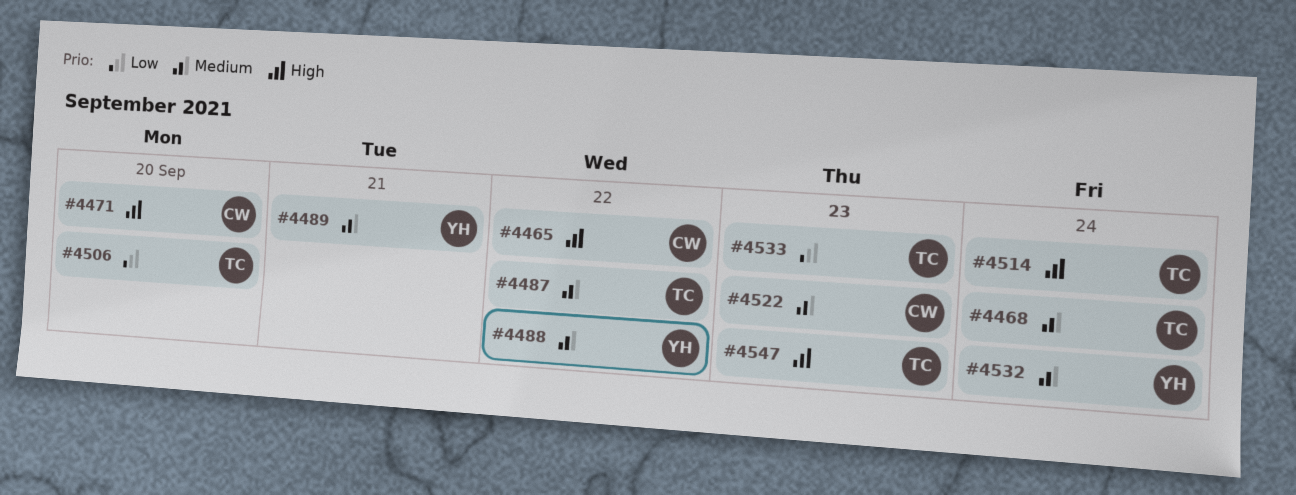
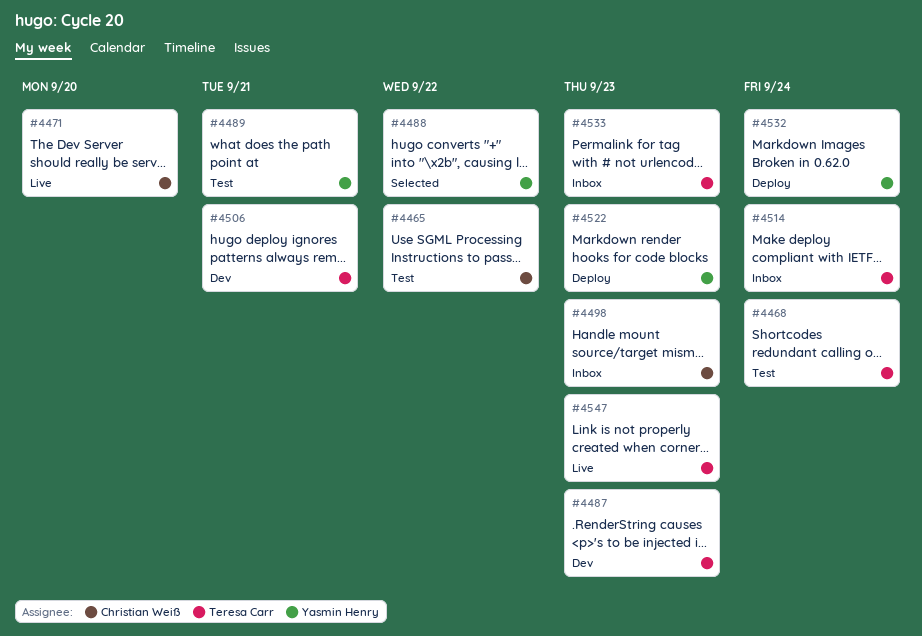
#4487, due: Sep 22 -> Sep 23
#4498: none -> present
#4506, due: Sep 20 -> Sep 21
#4522, owner: Christian Weiß -> Yasmin Henry

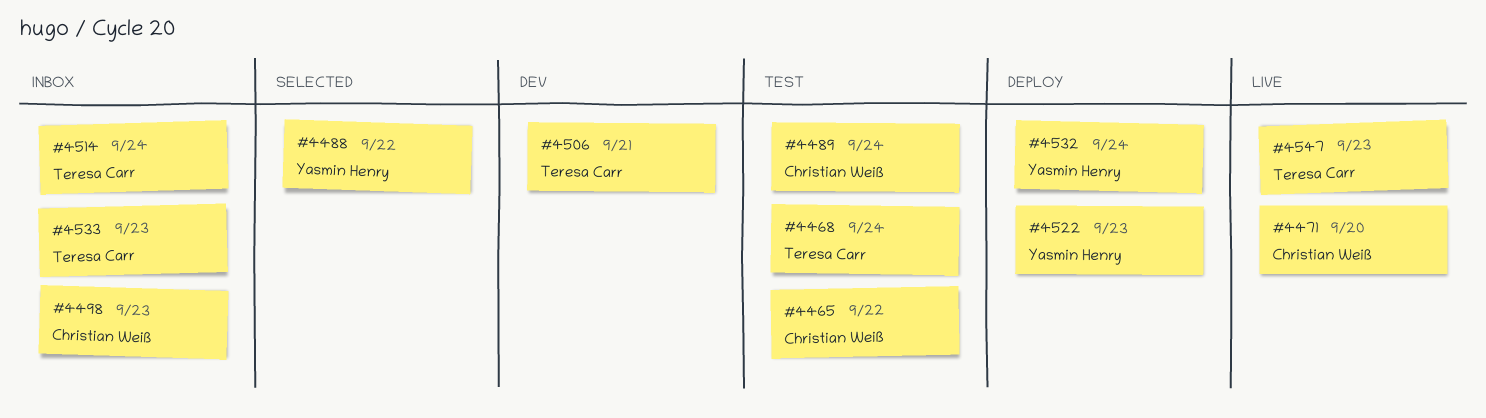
#4487: present -> none
#4489, owner: Yasmin Henry -> Christian Weiß
#4489, due: Sep 21 -> Sep 24

